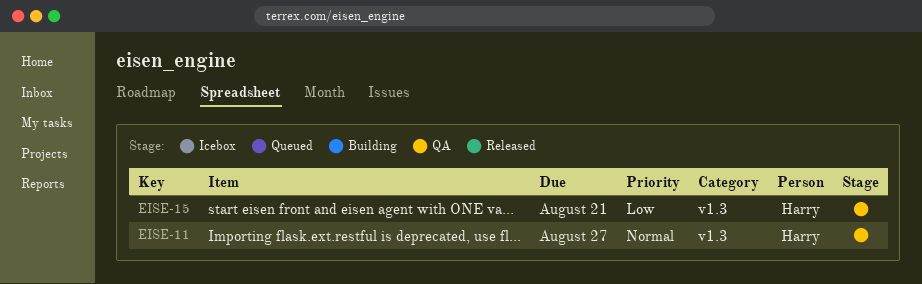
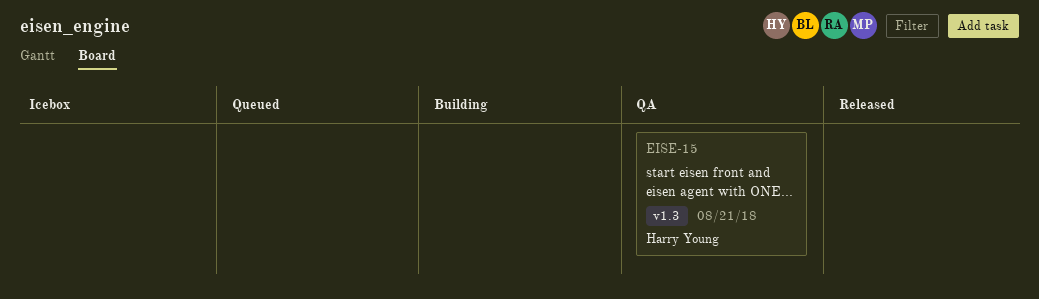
EISE-11: present -> none

